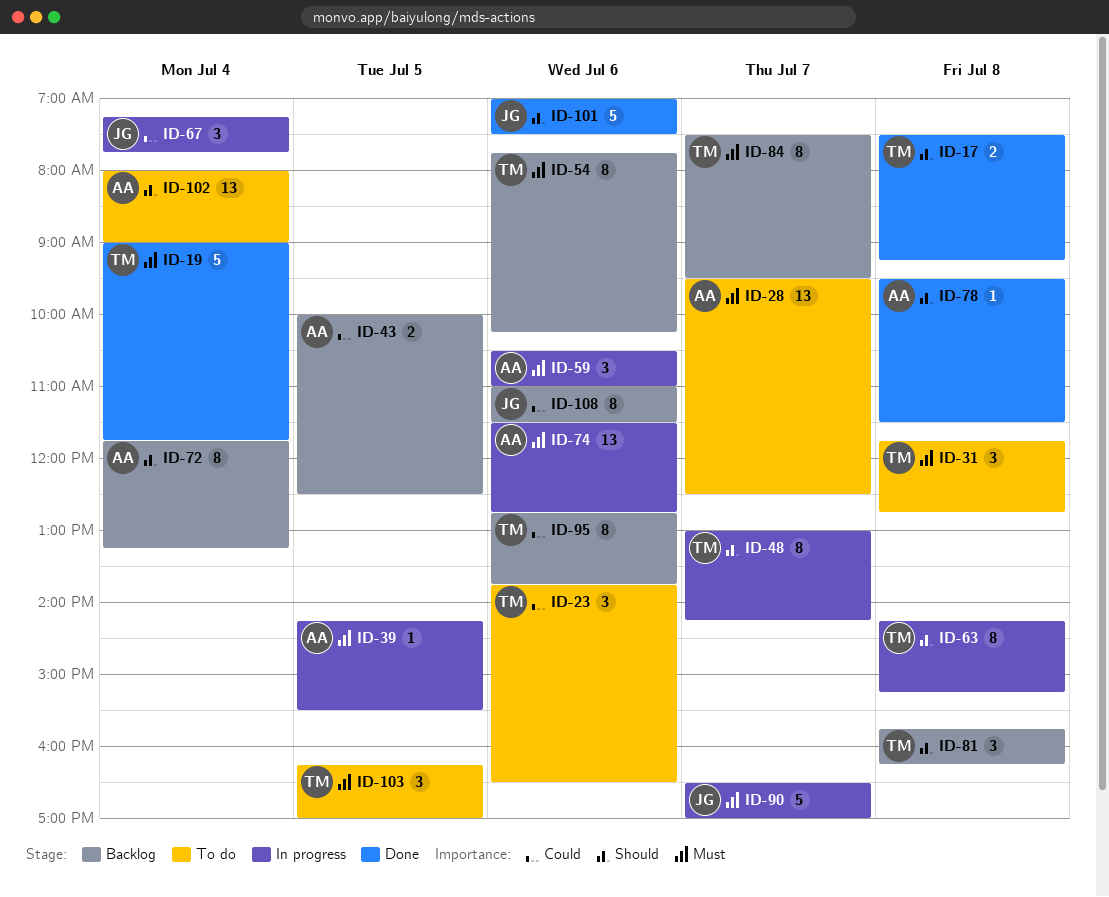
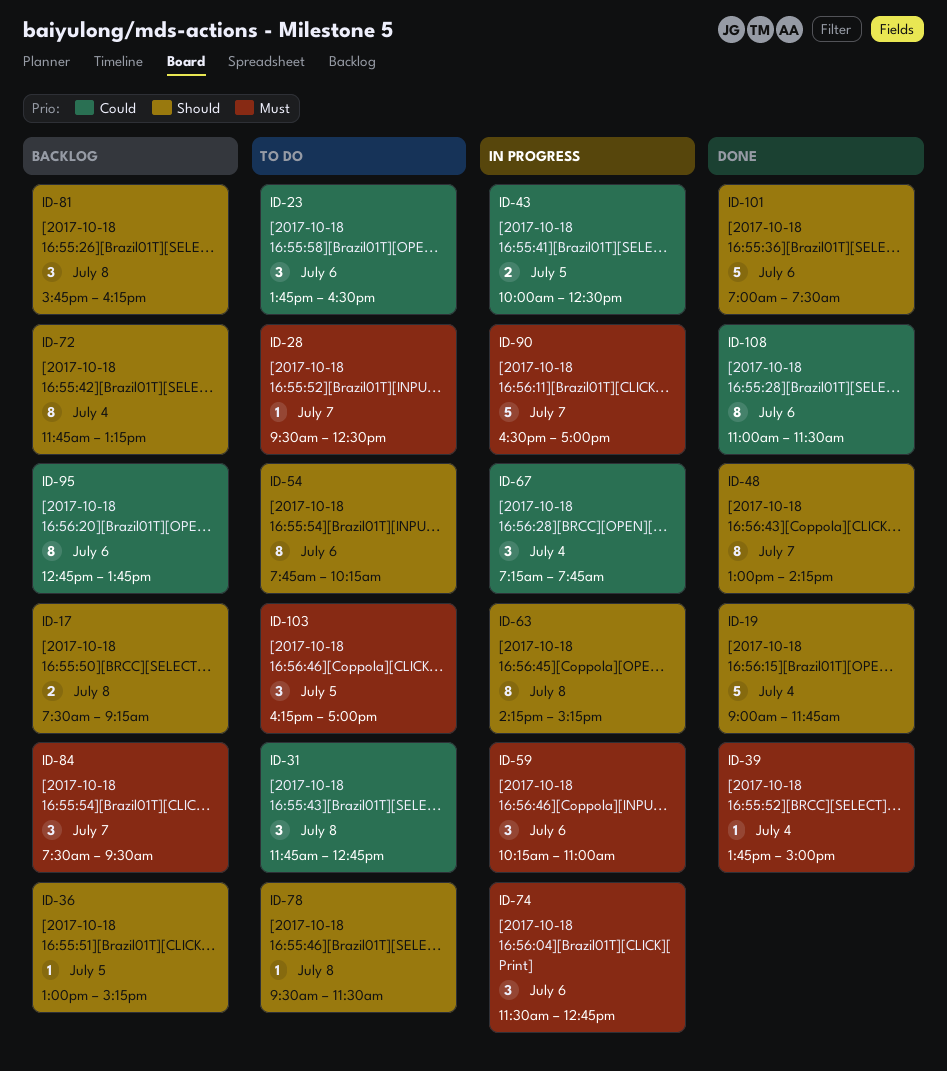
ID-17, status: Done -> Backlog
ID-19, priority: Must -> Should
ID-28, estimate: 13 -> 1
ID-31, priority: Must -> Could
ID-36: none -> present
ID-39, status: In progress -> Done
ID-39, day: Jul 5 -> Jul 4
ID-39, begins: 14:15 -> 13:45
ID-39, ends: 15:30 -> 15:00
ID-43, status: Backlog -> In progress
ID-48, status: In progress -> Done
ID-54, status: Backlog -> To do
ID-54, priority: Must -> Should
ID-59, begins: 10:30 -> 10:15
ID-74, estimate: 13 -> 3
ID-78, status: Done -> To do
ID-84, estimate: 8 -> 3
ID-102: present -> none
ID-108, status: Backlog -> Done

